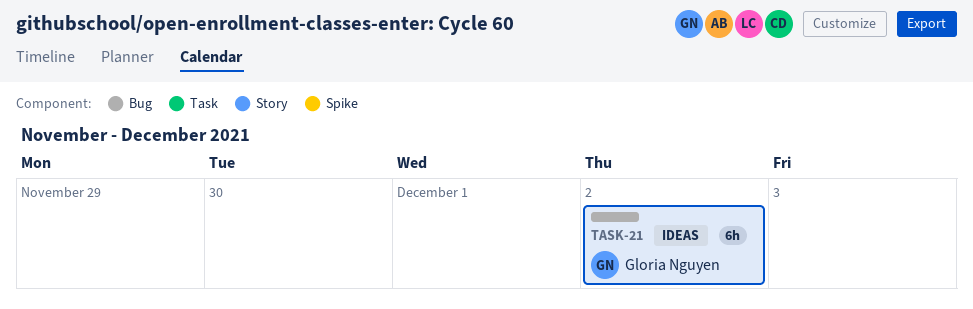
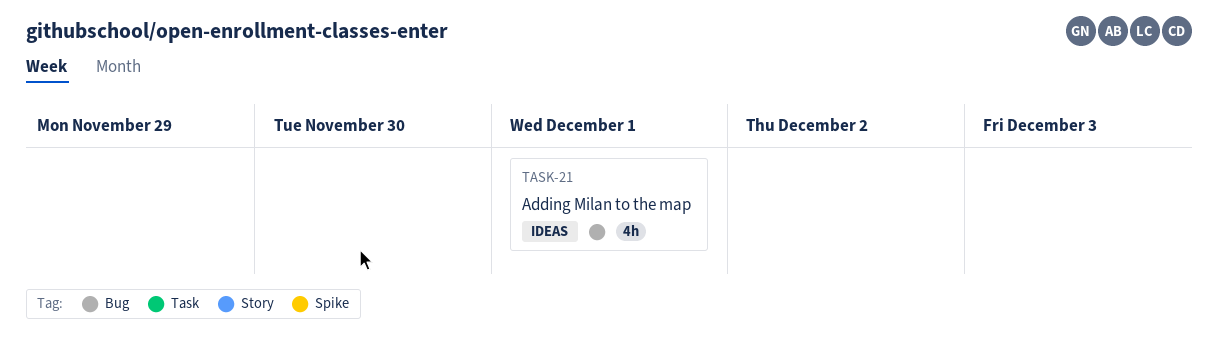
TASK-21, estimate: 6h -> 4h
TASK-21, due: Dec 2 -> Dec 1

